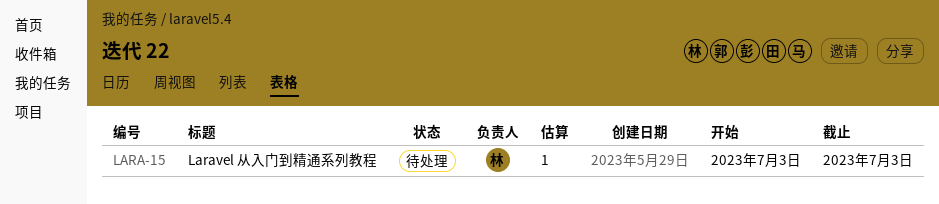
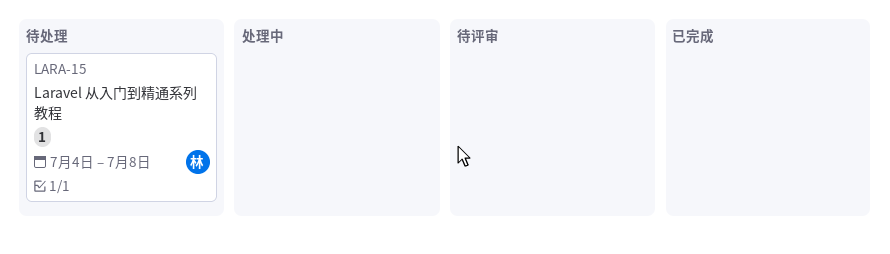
LARA-15, start: Jul 3 -> Jul 4
LARA-15, due: Jul 3 -> Jul 8

